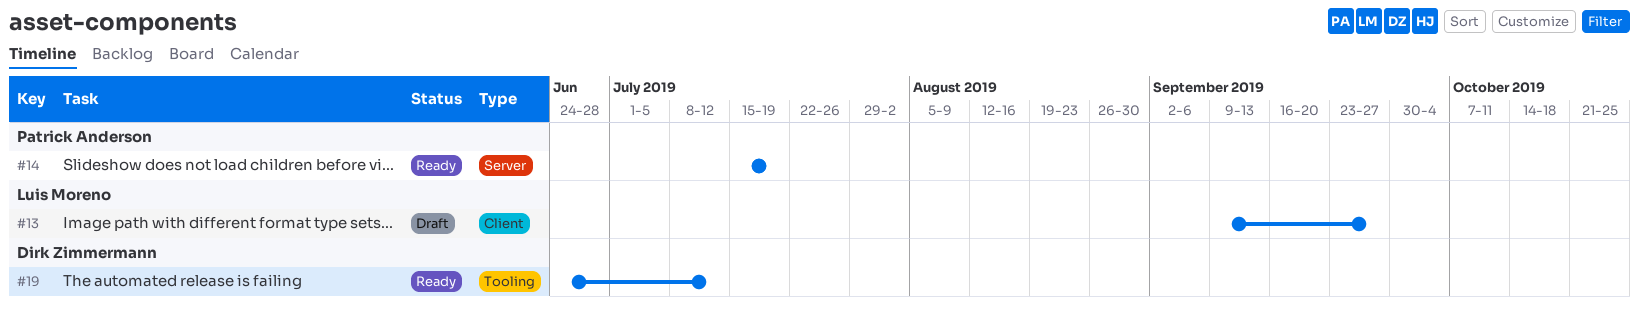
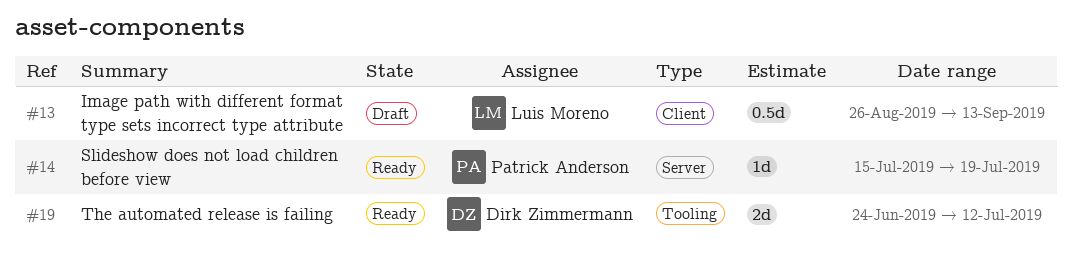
#13, start: Sep 9 -> Aug 26
#13, due: Sep 27 -> Sep 13

